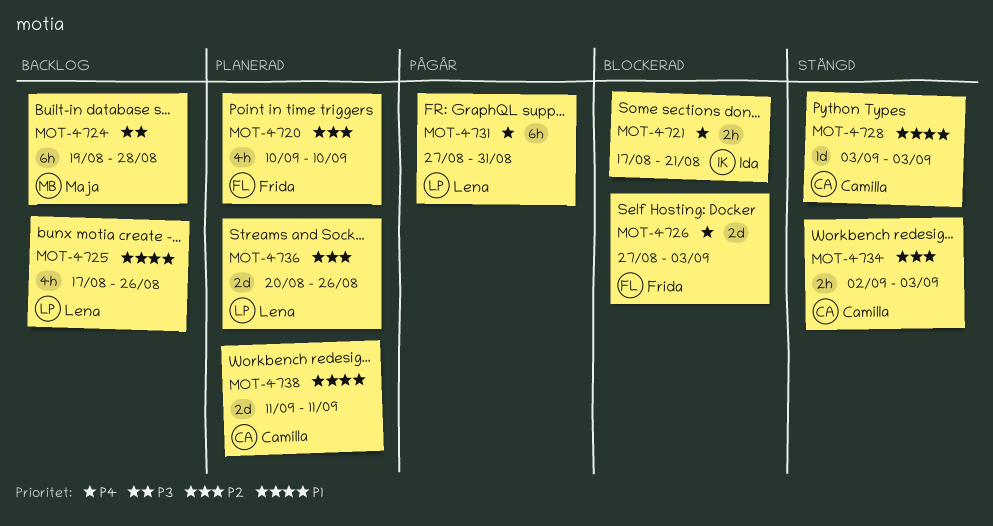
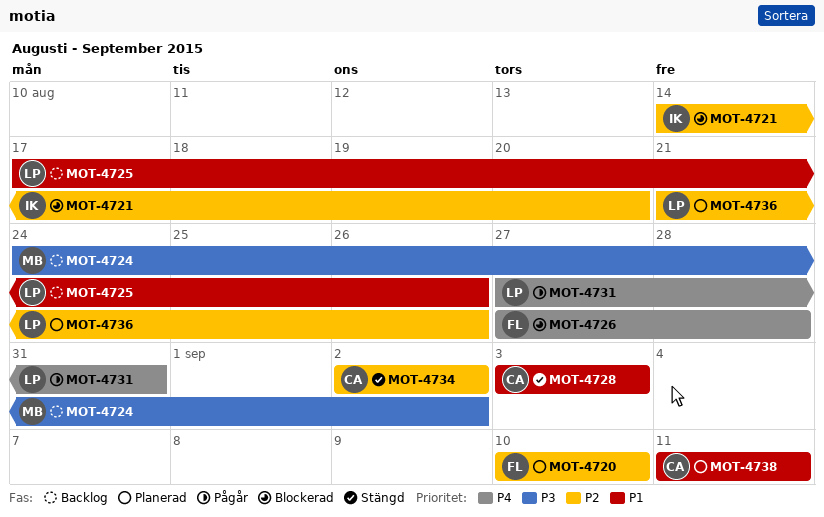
MOT-4721, priority: P4 -> P2
MOT-4721, start: Aug 17 -> Aug 14
MOT-4721, due: Aug 21 -> Aug 20
MOT-4724, start: Aug 19 -> Aug 24
MOT-4724, due: Aug 28 -> Sep 2
MOT-4726, due: Sep 3 -> Aug 28
MOT-4734, due: Sep 3 -> Sep 2
MOT-4736, start: Aug 20 -> Aug 21

